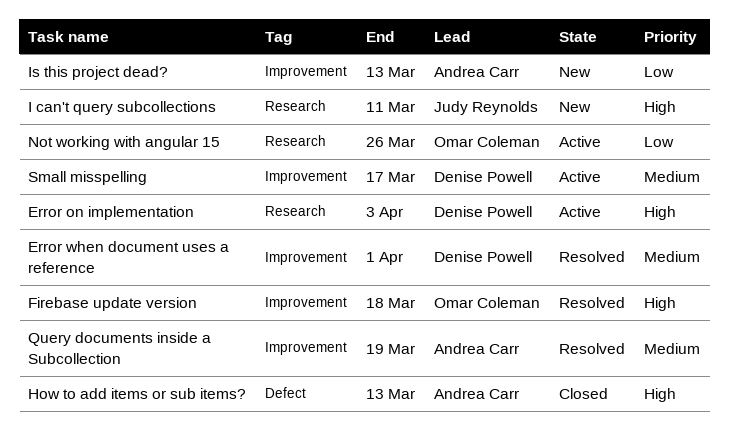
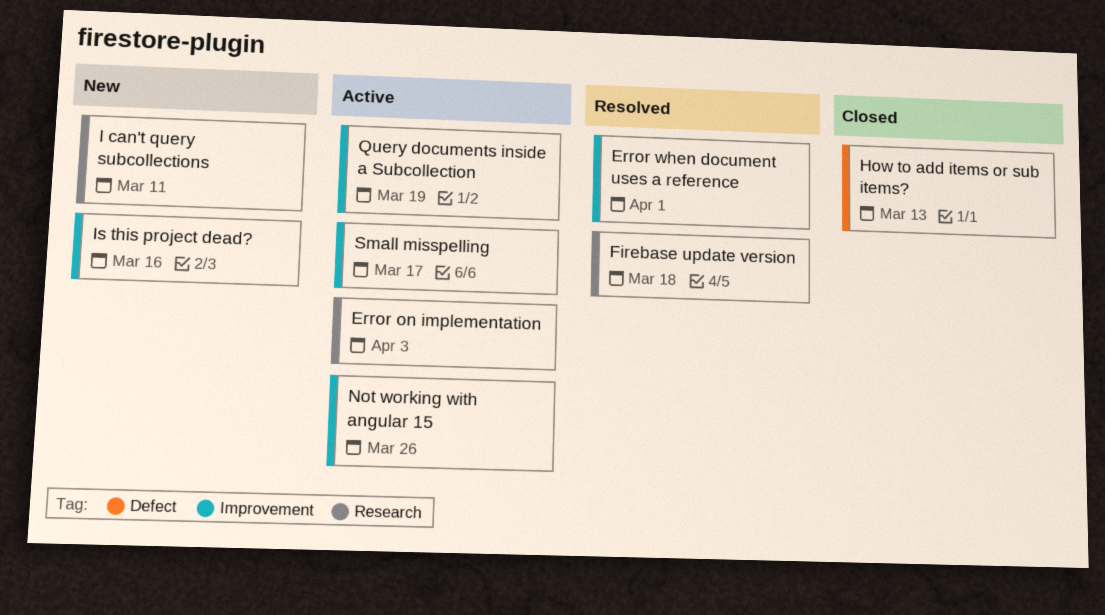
Firebase update version, label: Improvement -> Research
Is this project dead?, due: Mar 13 -> Mar 16
Not working with angular 15, label: Research -> Improvement
Query documents inside a Subcollection, status: Resolved -> Active

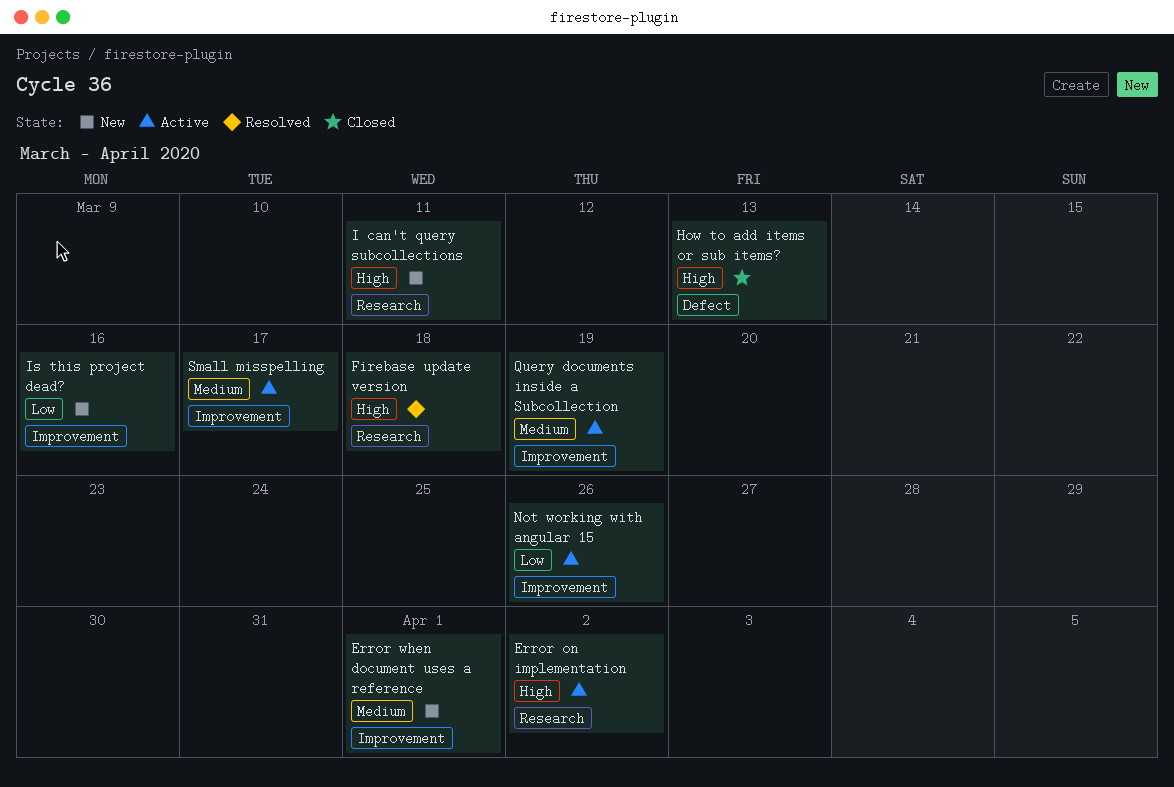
Error on implementation, due: Apr 3 -> Apr 2
Error when document uses a reference, status: Resolved -> New

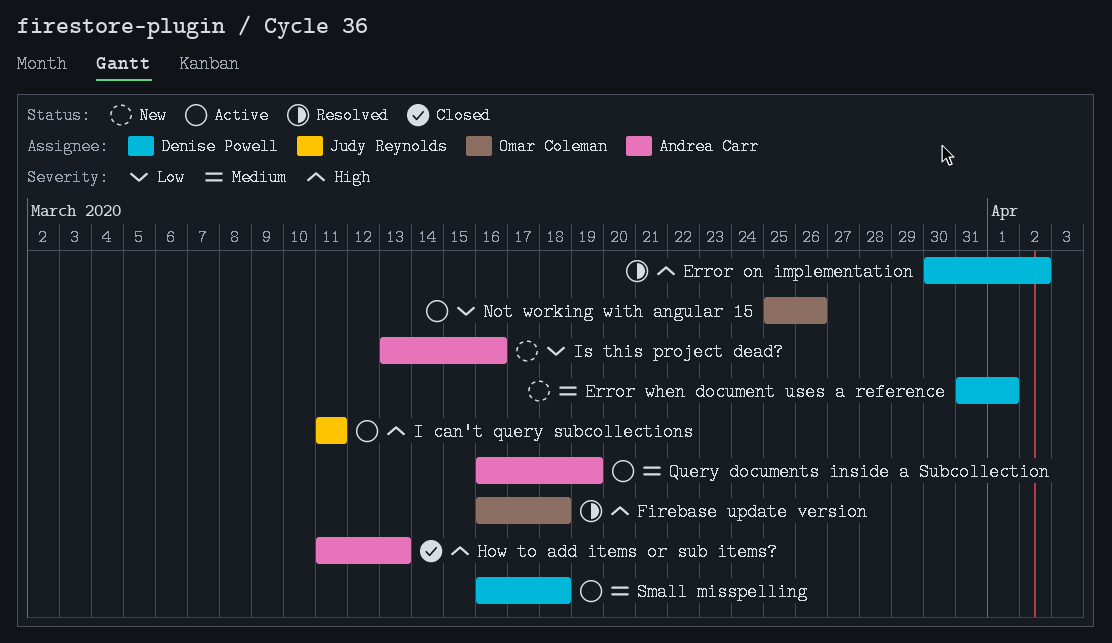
Error on implementation, status: Active -> Resolved
I can't query subcollections, status: New -> Active
Small misspelling, due: Mar 17 -> Mar 18

